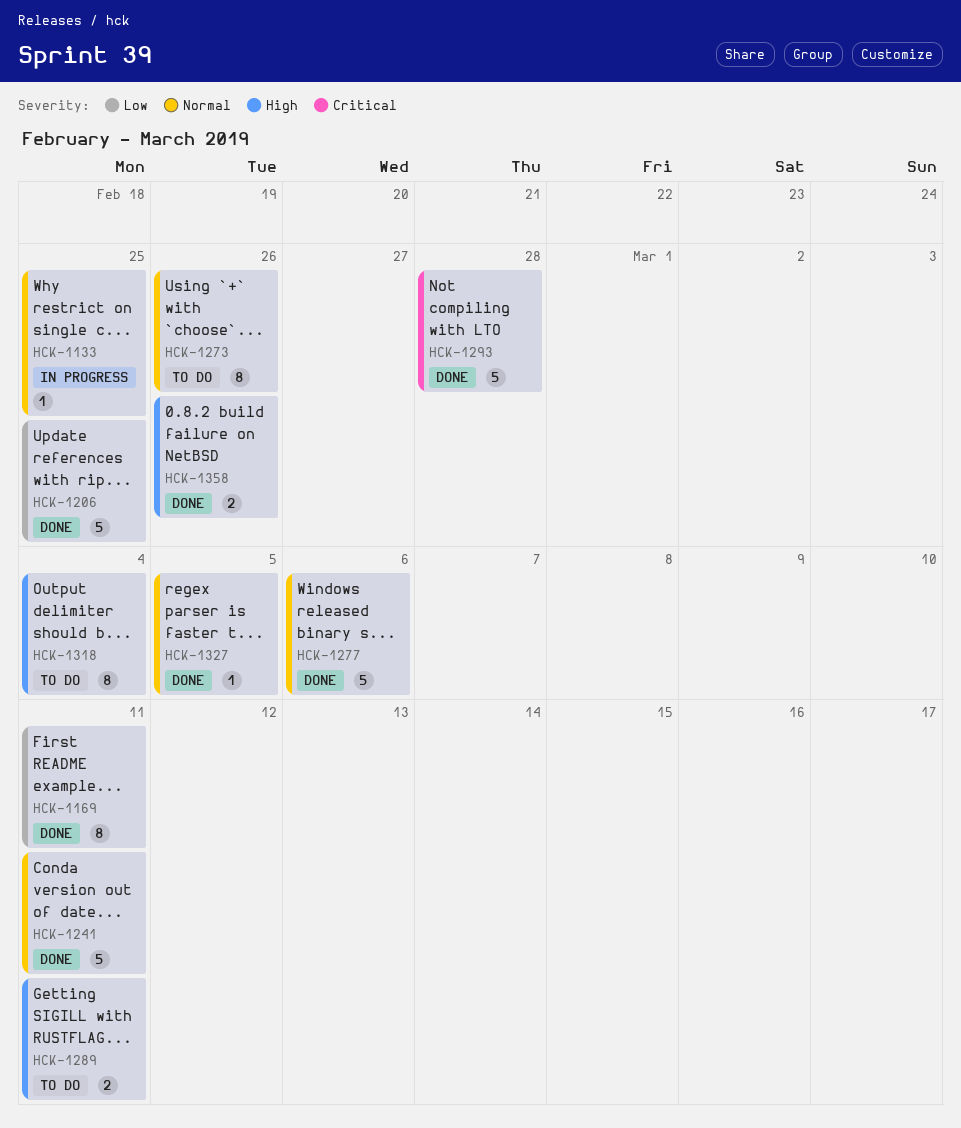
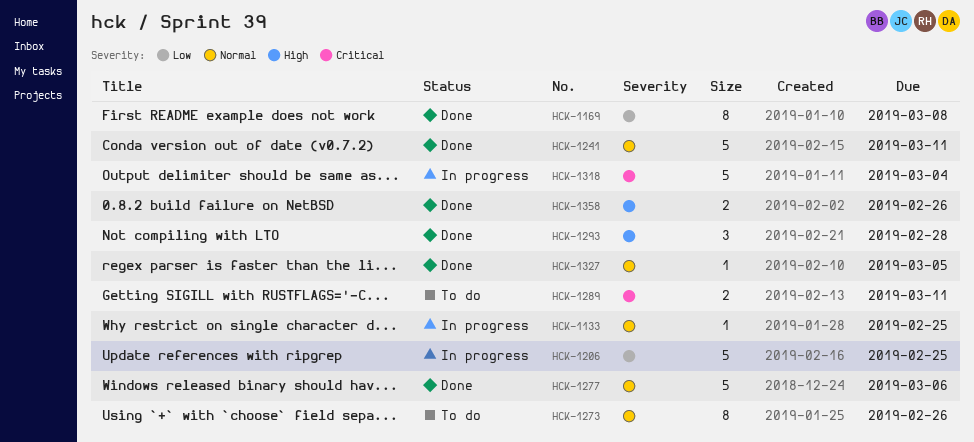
HCK-1169, due: Mar 11 -> Mar 8
HCK-1206, status: Done -> In progress
HCK-1289, priority: High -> Critical
HCK-1293, priority: Critical -> High
HCK-1293, estimate: 5 -> 3
HCK-1318, status: To do -> In progress
HCK-1318, priority: High -> Critical
HCK-1318, estimate: 8 -> 5

